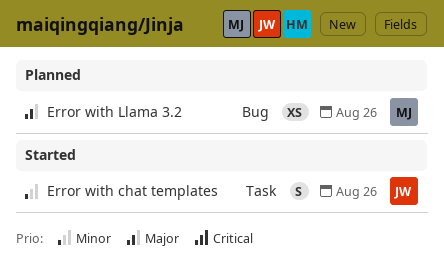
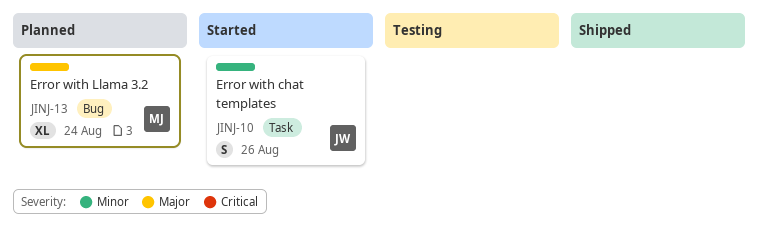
Error with Llama 3.2, estimate: XS -> XL
Error with Llama 3.2, due: Aug 26 -> Aug 24

